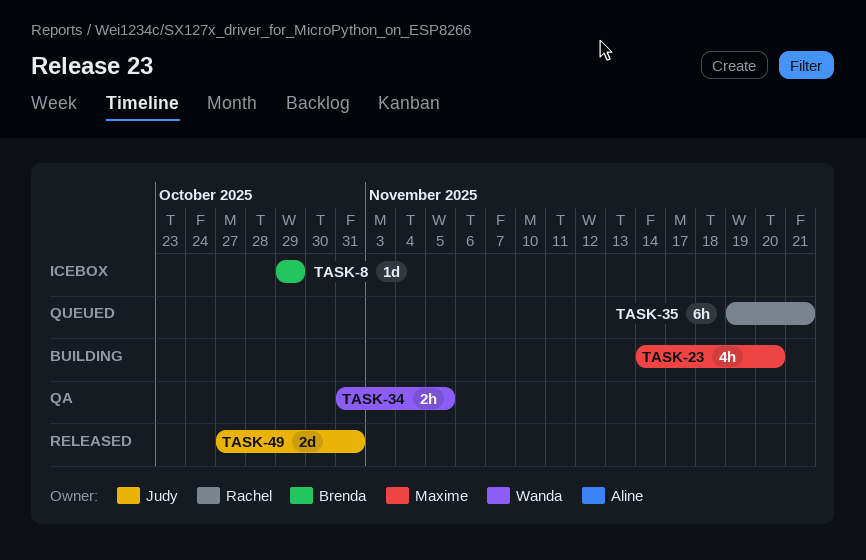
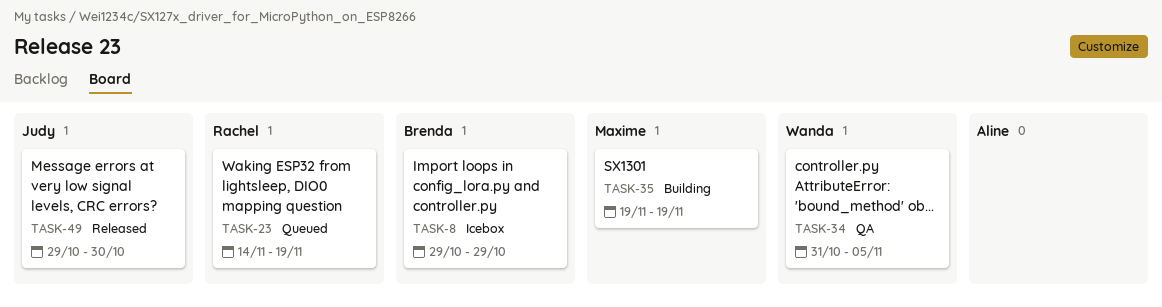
TASK-23, status: Building -> Queued
TASK-23, owner: Maxime -> Rachel
TASK-23, due: Nov 20 -> Nov 19
TASK-35, status: Queued -> Building
TASK-35, owner: Rachel -> Maxime
TASK-35, due: Nov 21 -> Nov 19
TASK-49, start: Oct 27 -> Oct 29
TASK-49, due: Oct 31 -> Oct 30

